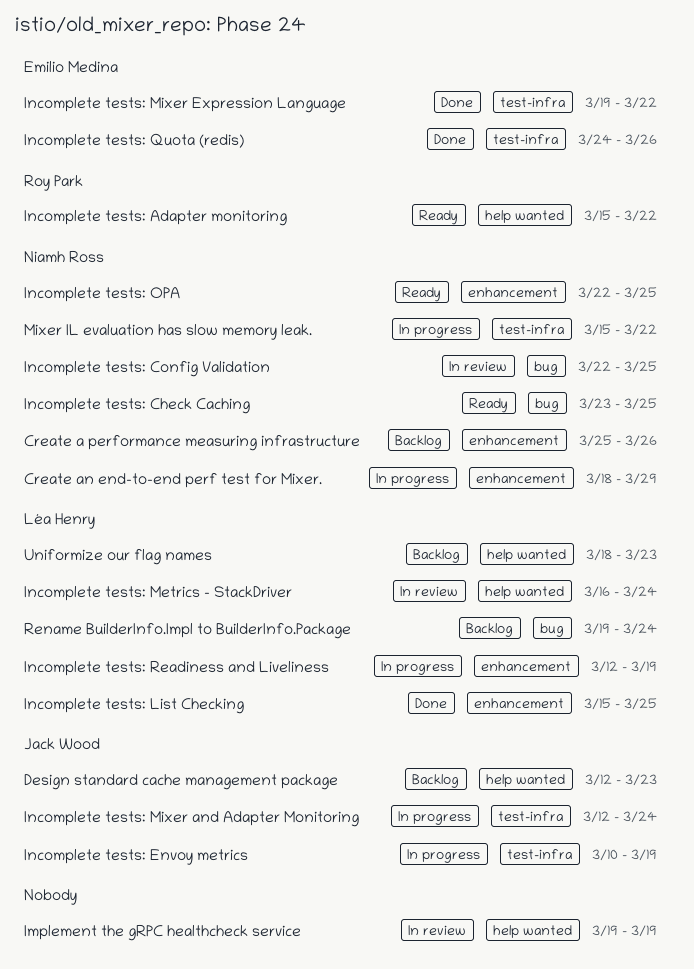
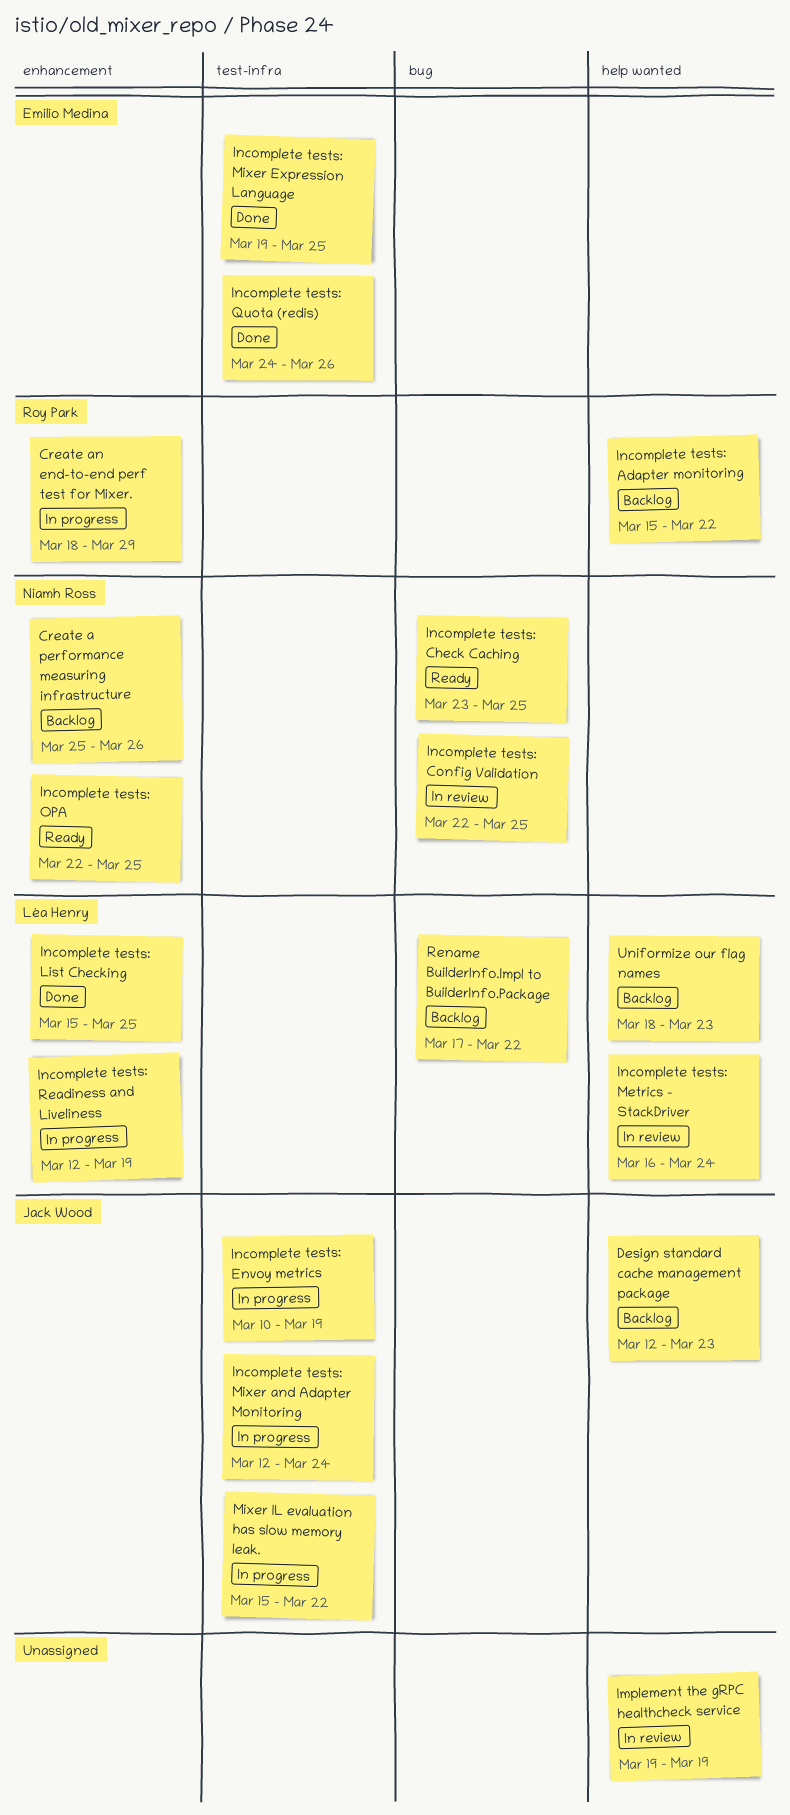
Create an end-to-end perf test for Mixer., owner: Niamh Ross -> Roy Park
Incomplete tests: Adapter monitoring, status: Ready -> Backlog
Incomplete tests: Mixer Expression Language, due: Mar 22 -> Mar 25
Mixer IL evaluation has slow memory leak., owner: Niamh Ross -> Jack Wood
Rename BuilderInfo.Impl to BuilderInfo.Package, start: Mar 19 -> Mar 17
Rename BuilderInfo.Impl to BuilderInfo.Package, due: Mar 24 -> Mar 22

